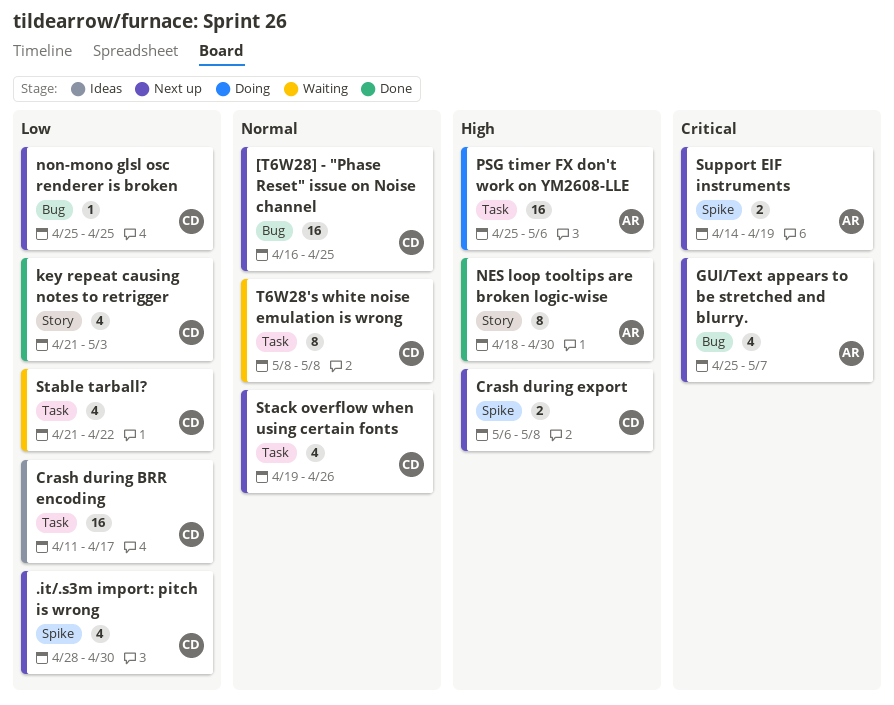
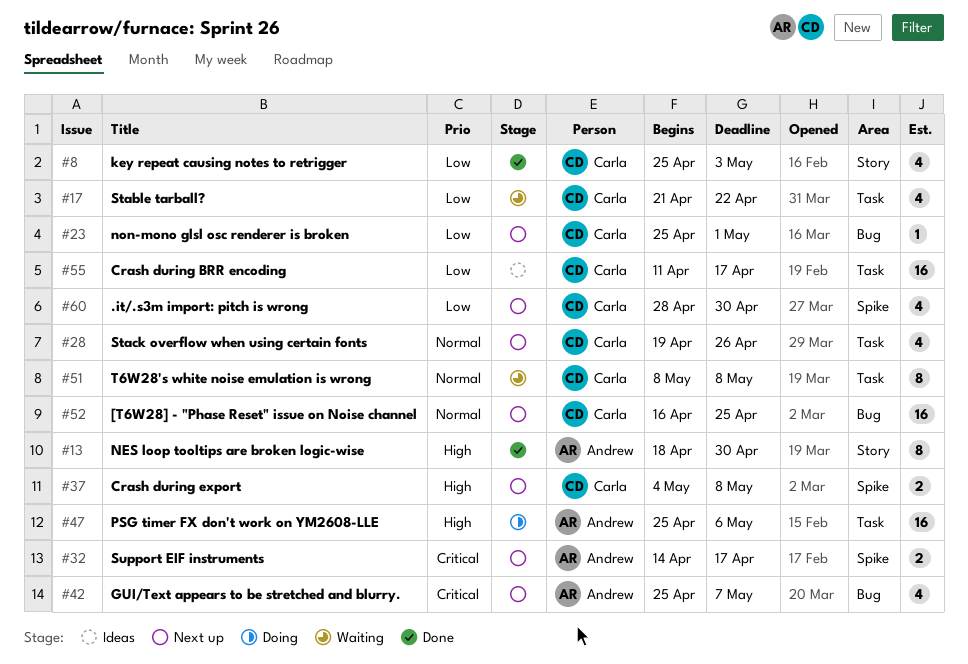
Crash during export, start: May 6 -> May 4
key repeat causing notes to retrigger, start: Apr 21 -> Apr 25
non-mono glsl osc renderer is broken, due: Apr 25 -> May 1
Support EIF instruments, due: Apr 19 -> Apr 17

